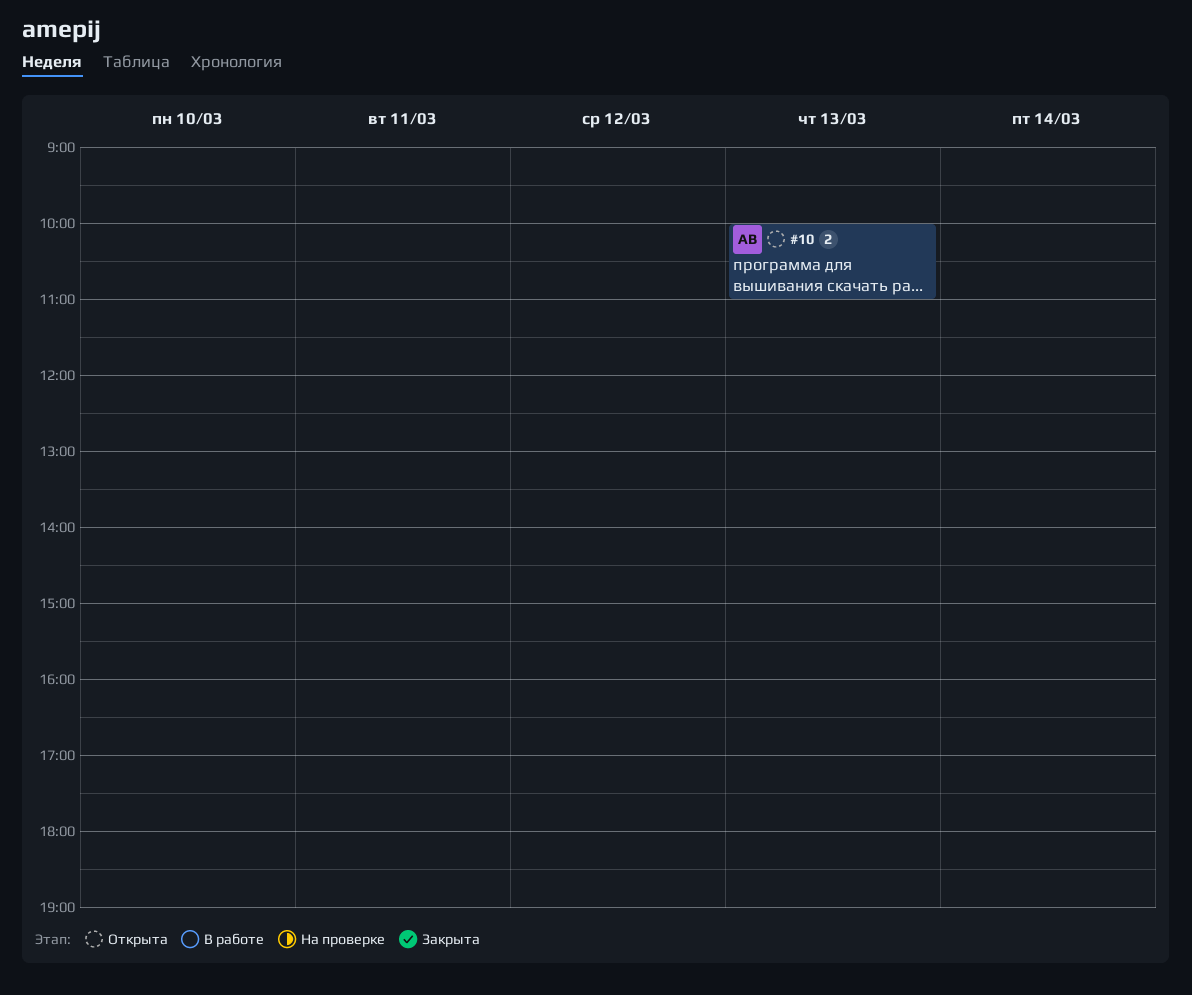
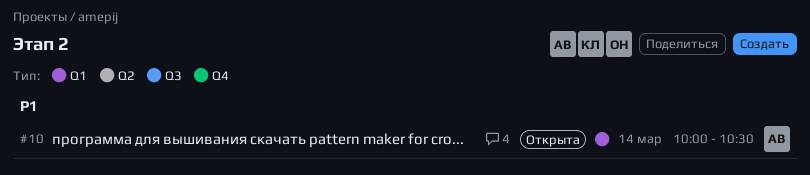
#10, day: Mar 13 -> Mar 14
#10, ends: 11:00 -> 10:30

